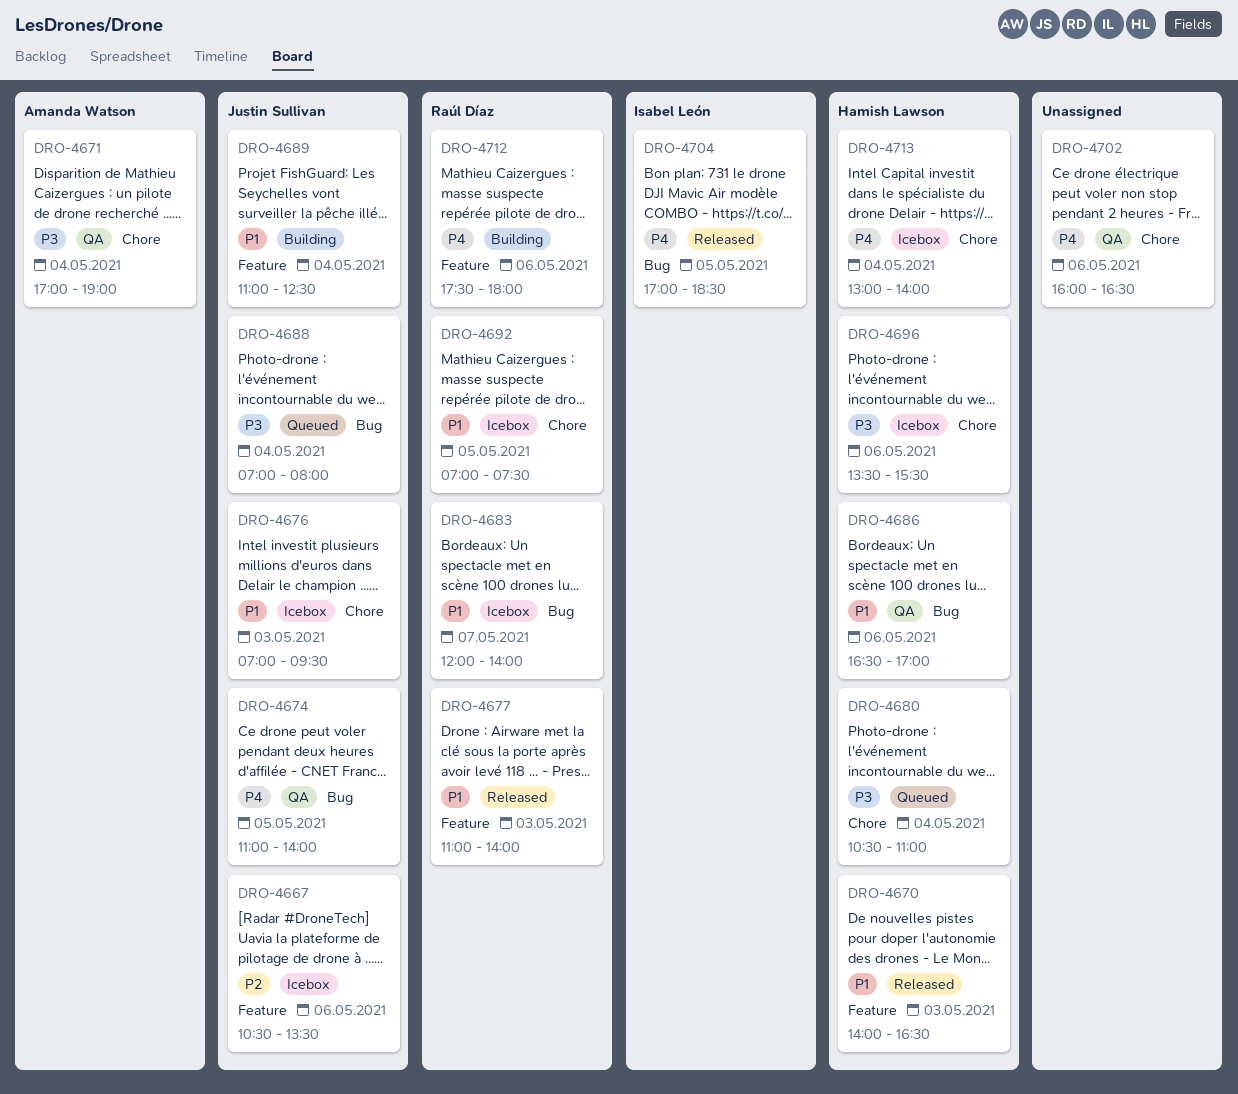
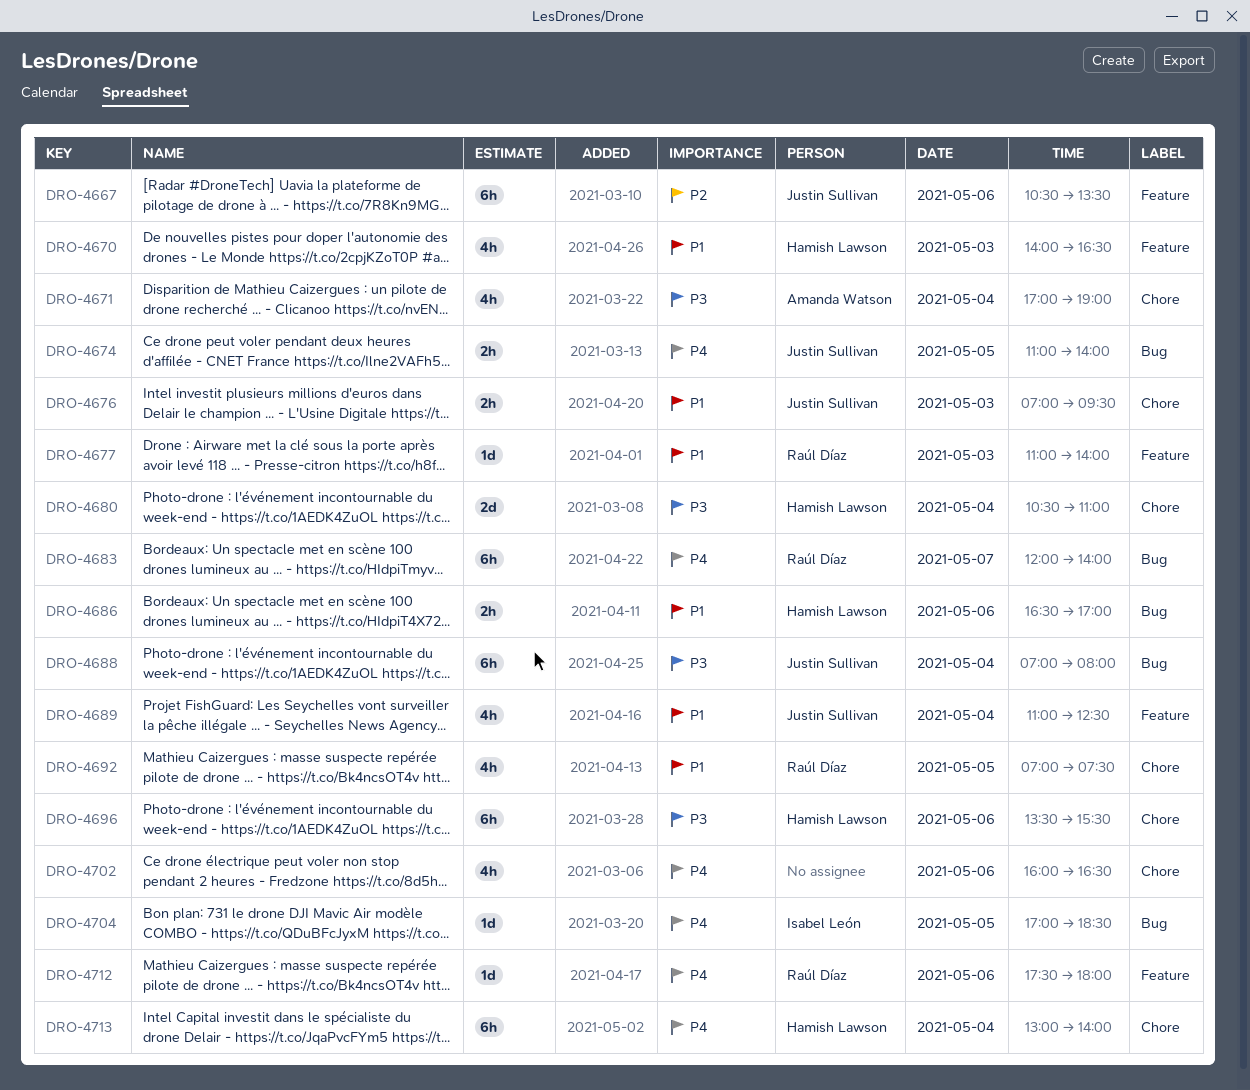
DRO-4683, priority: P1 -> P4

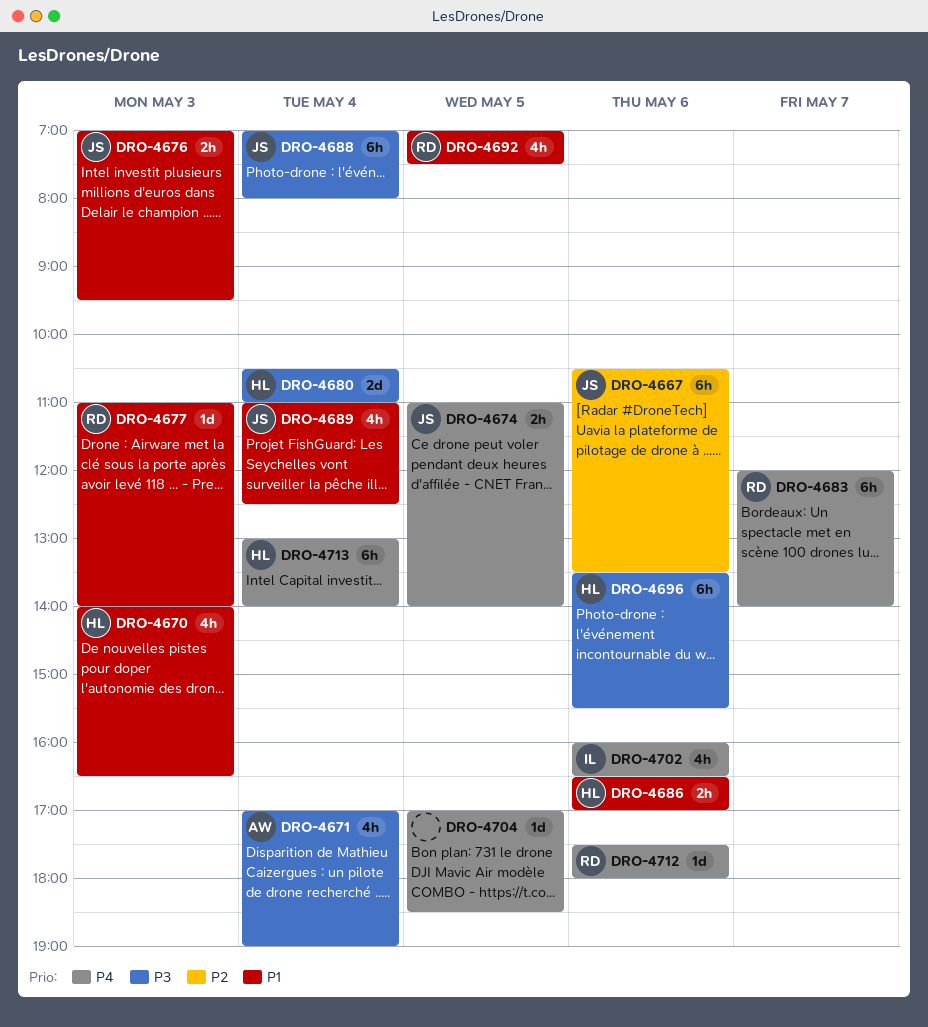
DRO-4702, owner: none -> Isabel León
DRO-4704, owner: Isabel León -> none

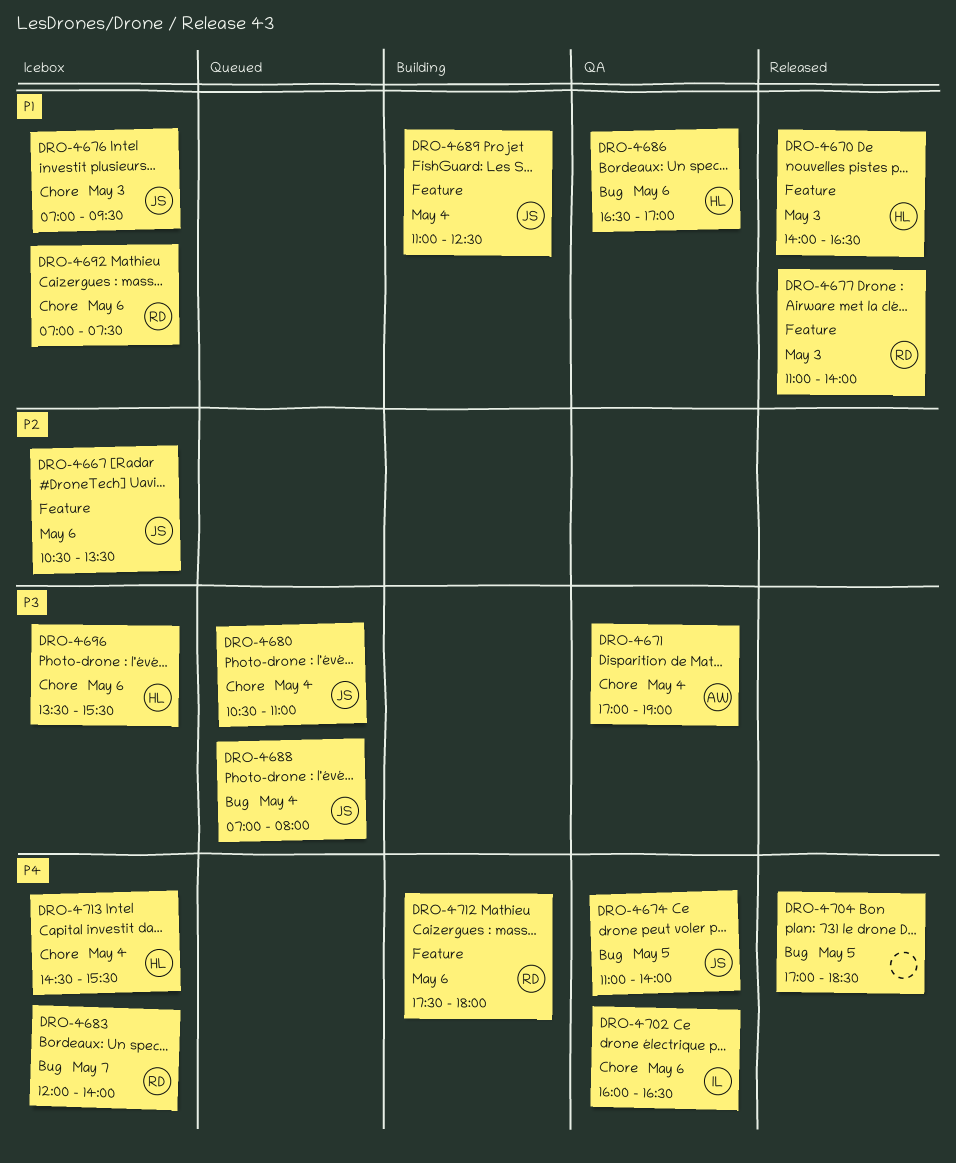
DRO-4680, owner: HL -> JS
DRO-4692, day: May 5 -> May 6
DRO-4713, begins: 13:00 -> 14:30
DRO-4713, ends: 14:00 -> 15:30

